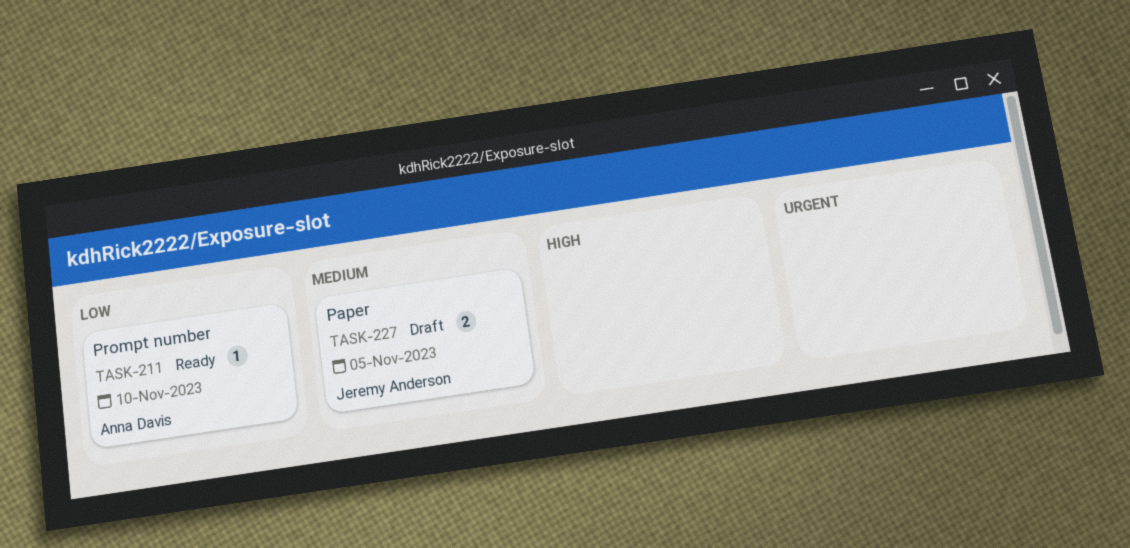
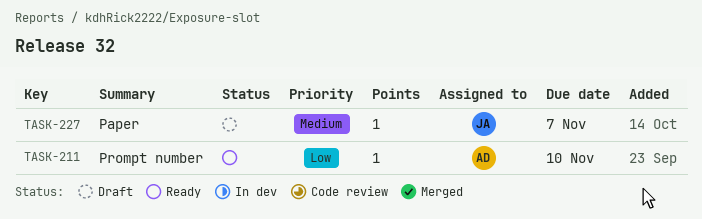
TASK-227, estimate: 2 -> 1
TASK-227, due: Nov 5 -> Nov 7

